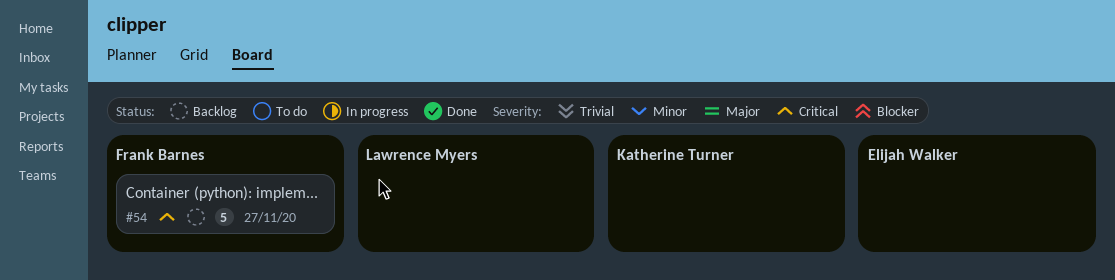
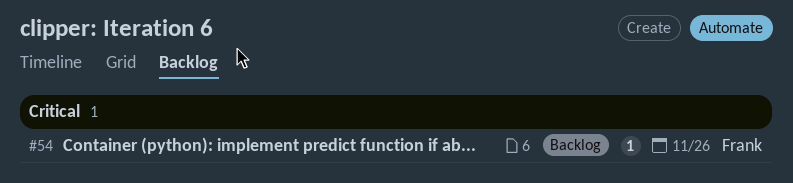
#54, estimate: 5 -> 1
#54, due: Nov 27 -> Nov 26

